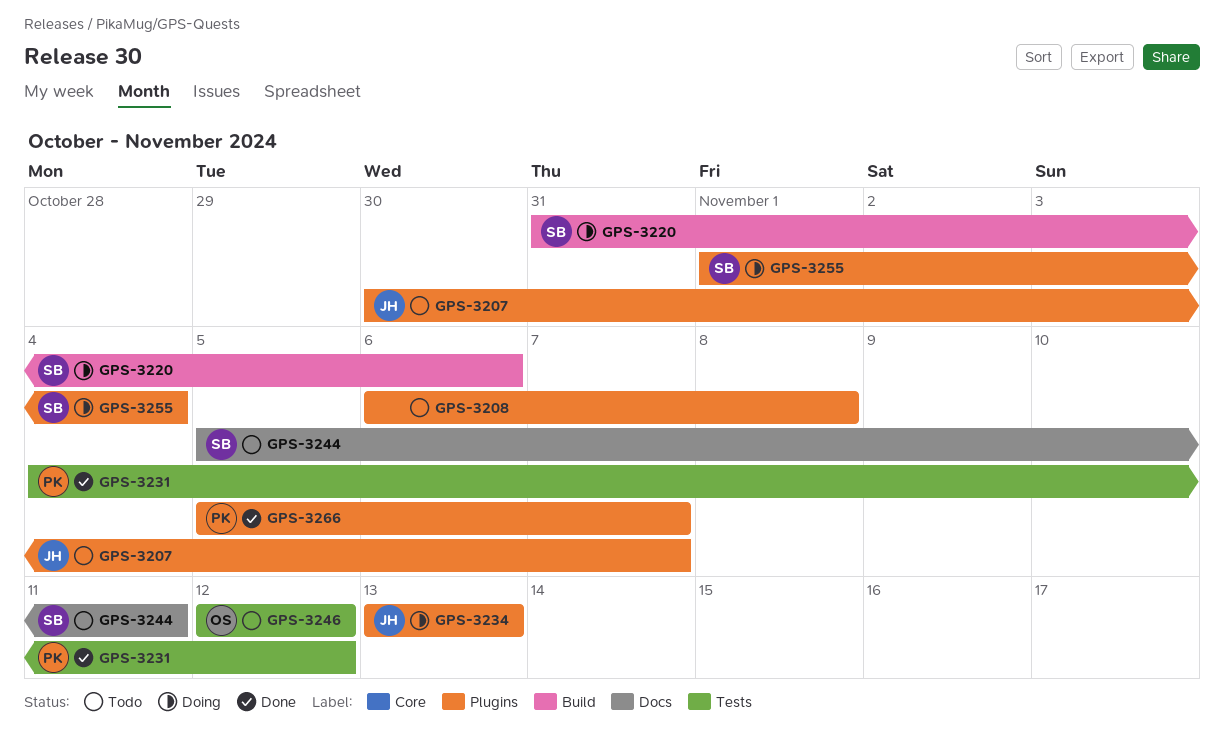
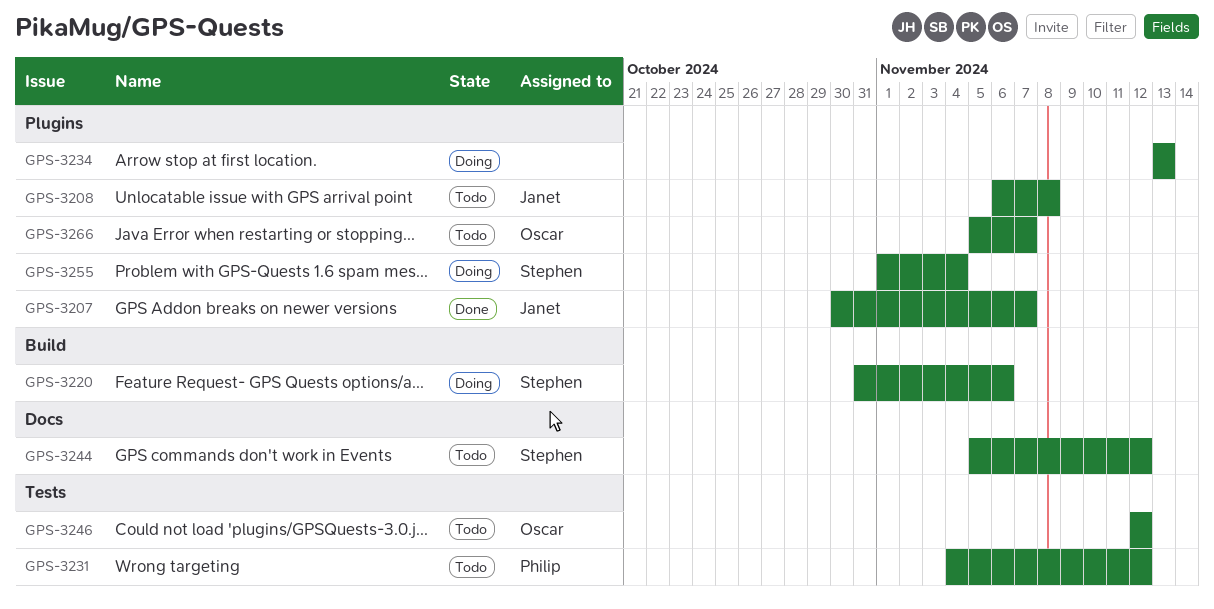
GPS-3207, status: Todo -> Done
GPS-3208, owner: none -> Janet
GPS-3231, status: Done -> Todo
GPS-3234, owner: Janet -> none
GPS-3244, due: Nov 11 -> Nov 12
GPS-3266, status: Done -> Todo
GPS-3266, owner: Philip -> Oscar

